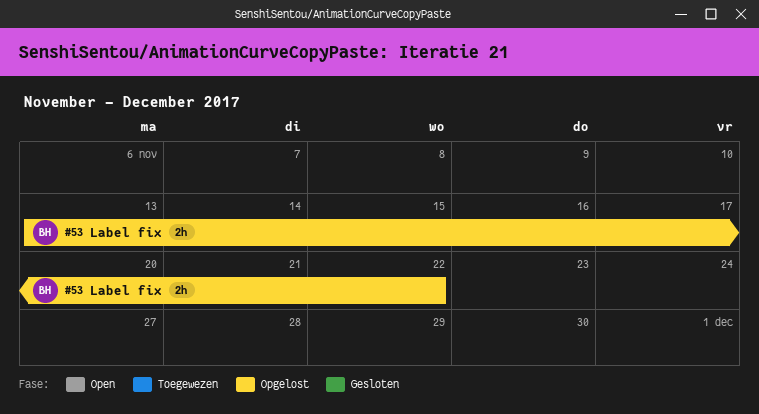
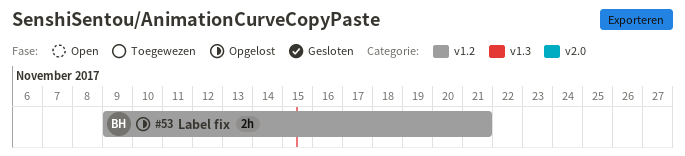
#53, start: Nov 13 -> Nov 9
#53, due: Nov 22 -> Nov 21

